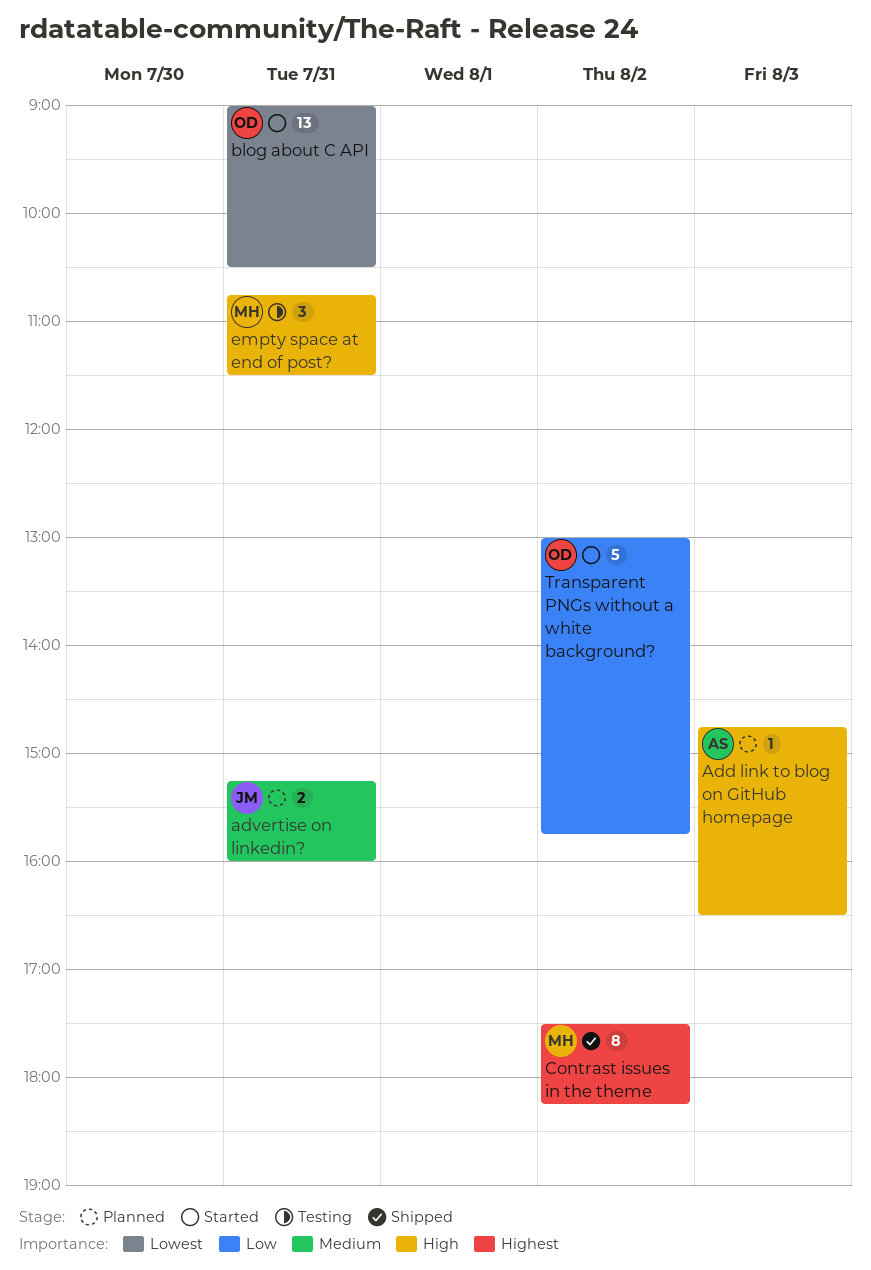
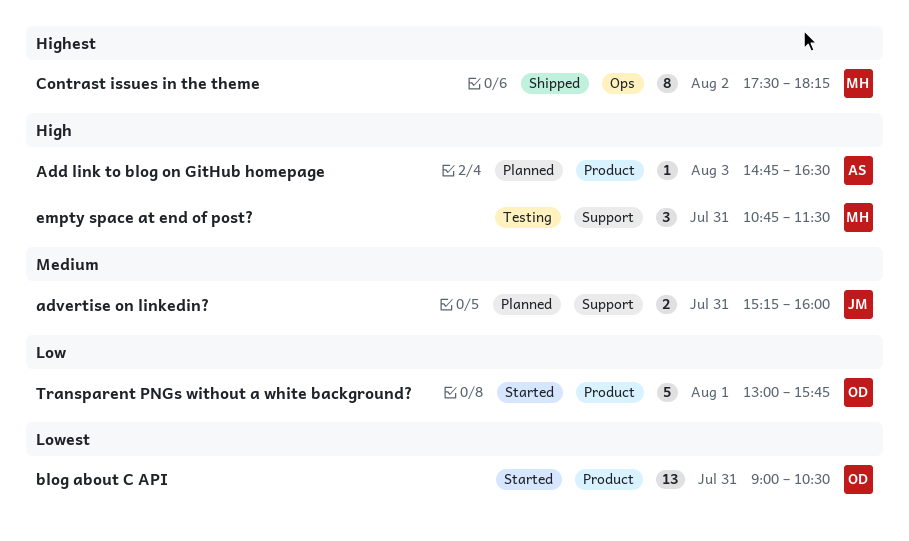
Transparent PNGs without a white background?, day: Aug 2 -> Aug 1

